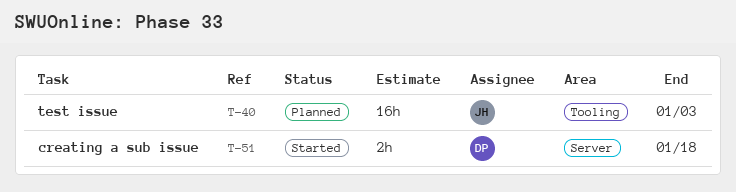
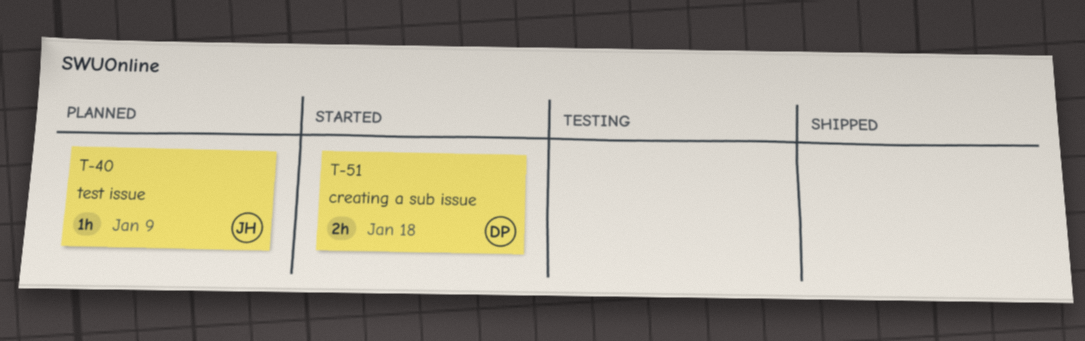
T-40, estimate: 16h -> 1h
T-40, due: Jan 3 -> Jan 9

